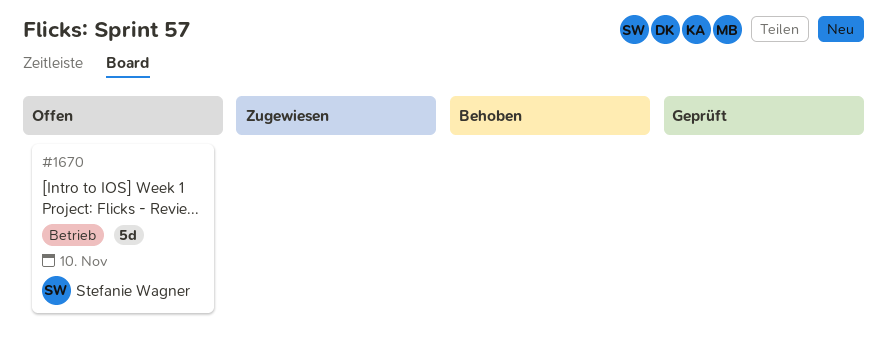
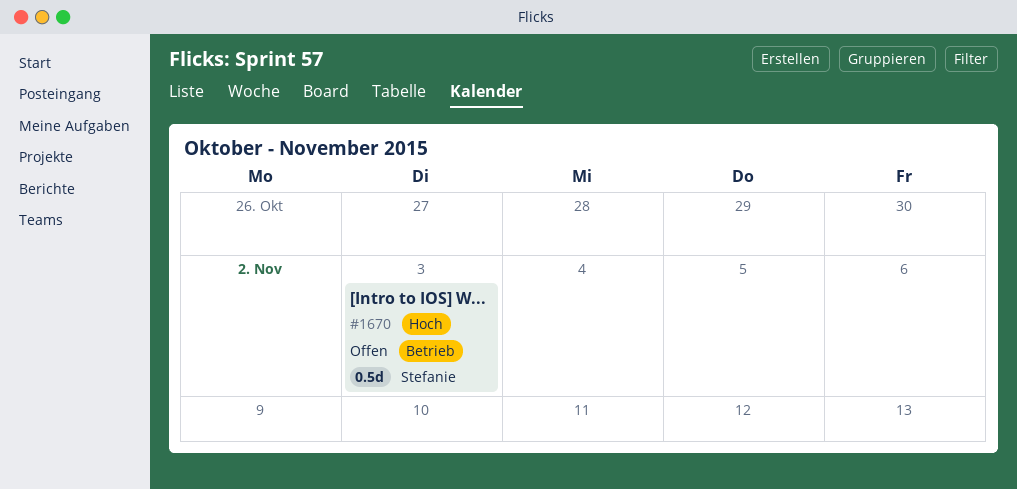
#1670, estimate: 5d -> 0.5d
#1670, due: Nov 10 -> Nov 3

